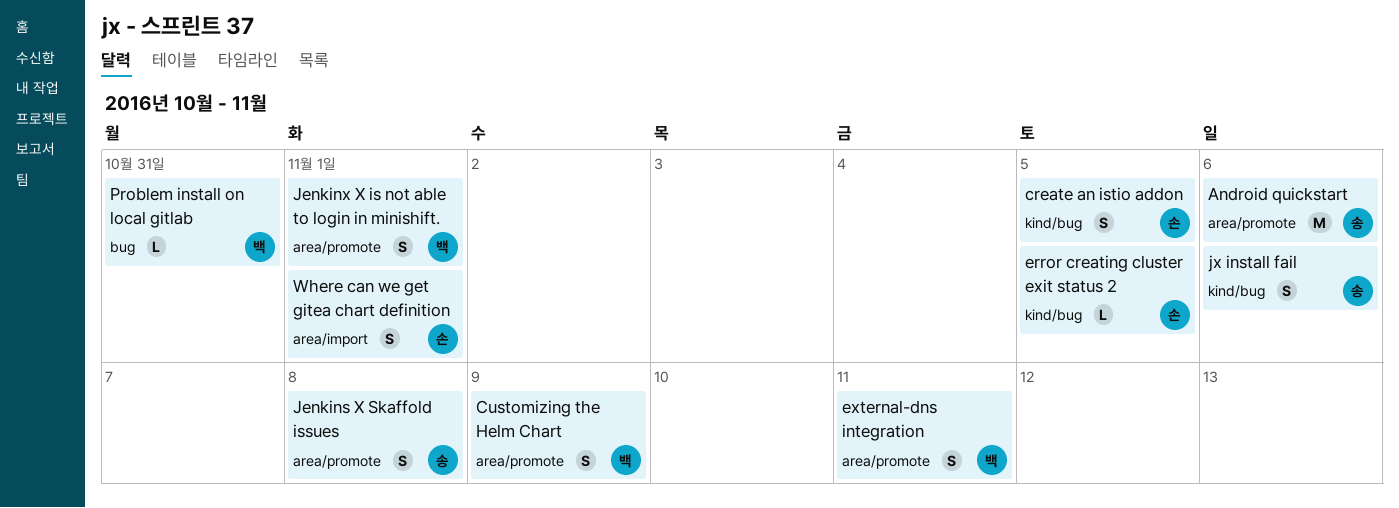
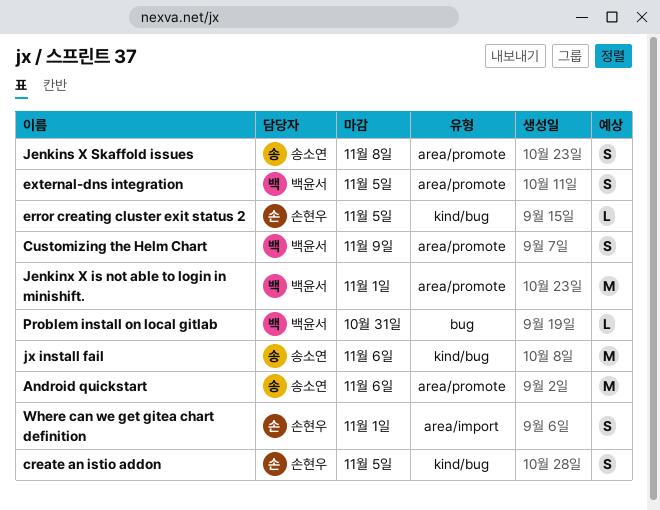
external-dns integration, due: Nov 11 -> Nov 5
Jenkinx X is not able to login in minishift., estimate: S -> M
jx install fail, estimate: S -> M

